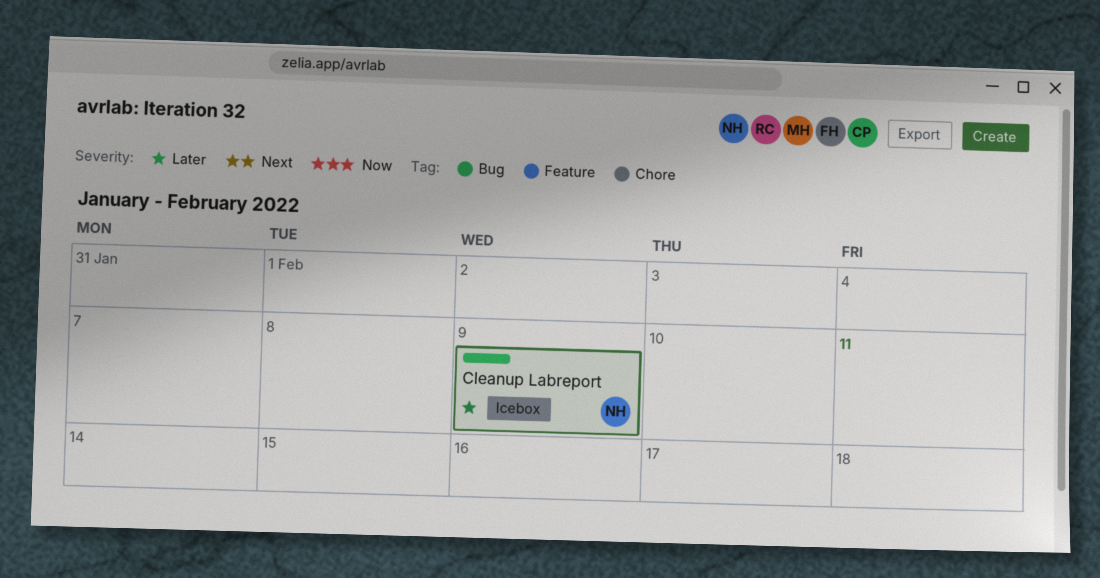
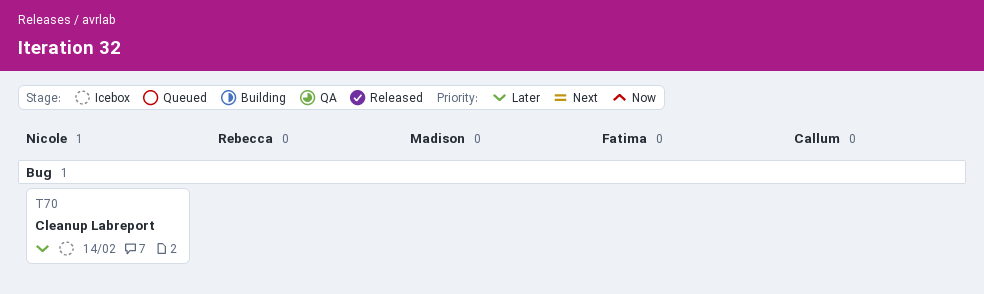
Cleanup Labreport, due: Feb 9 -> Feb 14

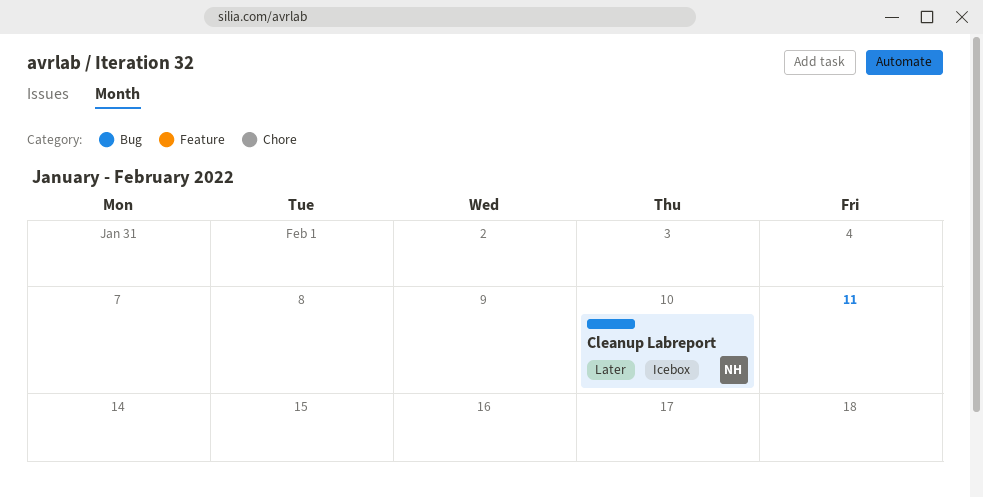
Cleanup Labreport, due: Feb 14 -> Feb 10

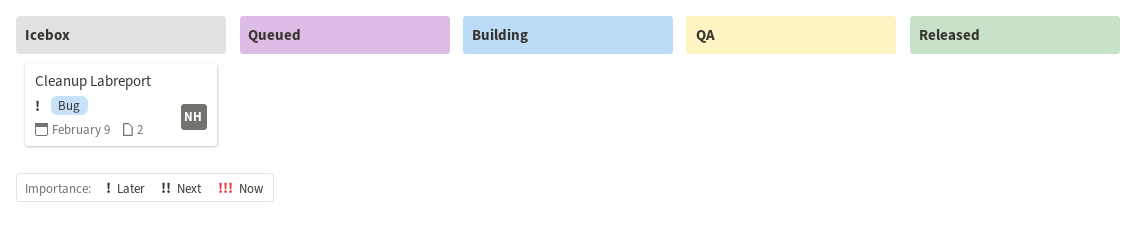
Cleanup Labreport, due: Feb 10 -> Feb 9

